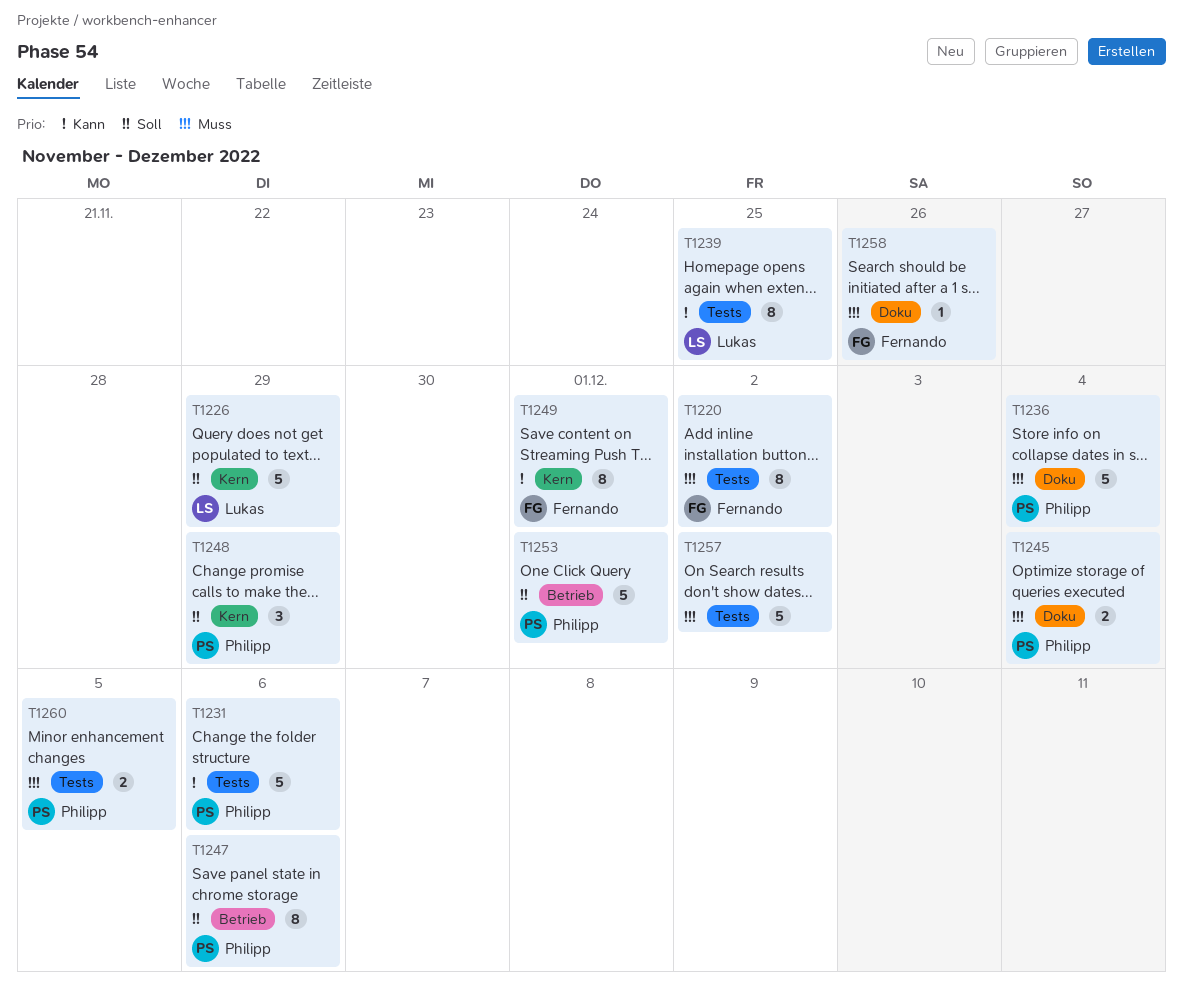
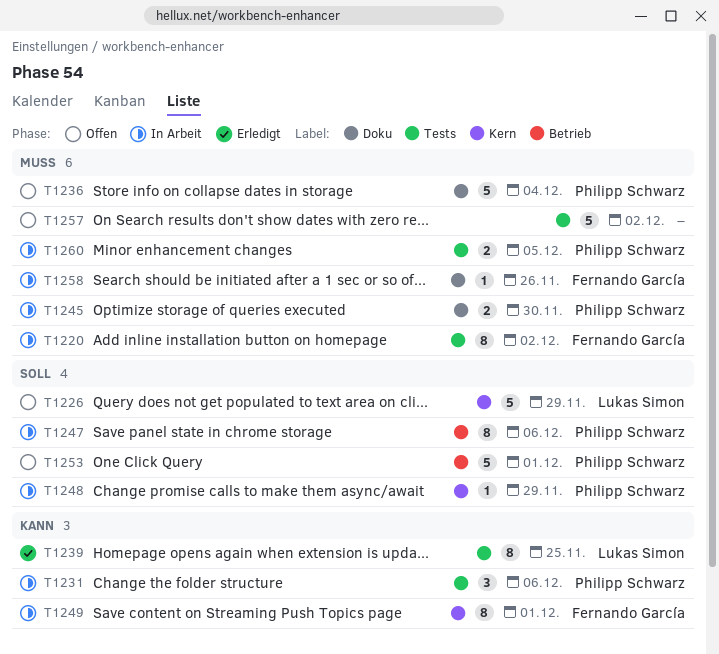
T1231, estimate: 5 -> 3
T1245, due: Dec 4 -> Nov 30
T1248, estimate: 3 -> 1

